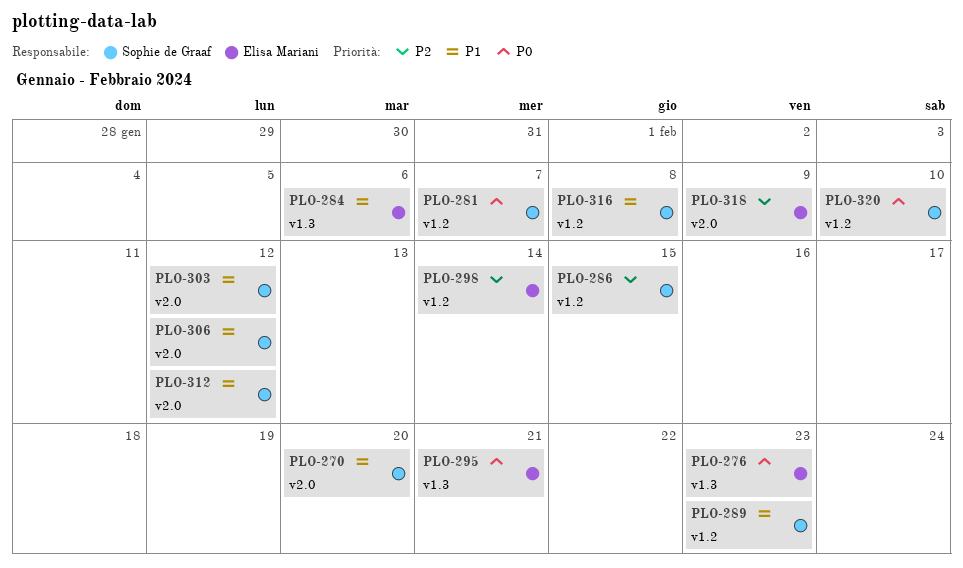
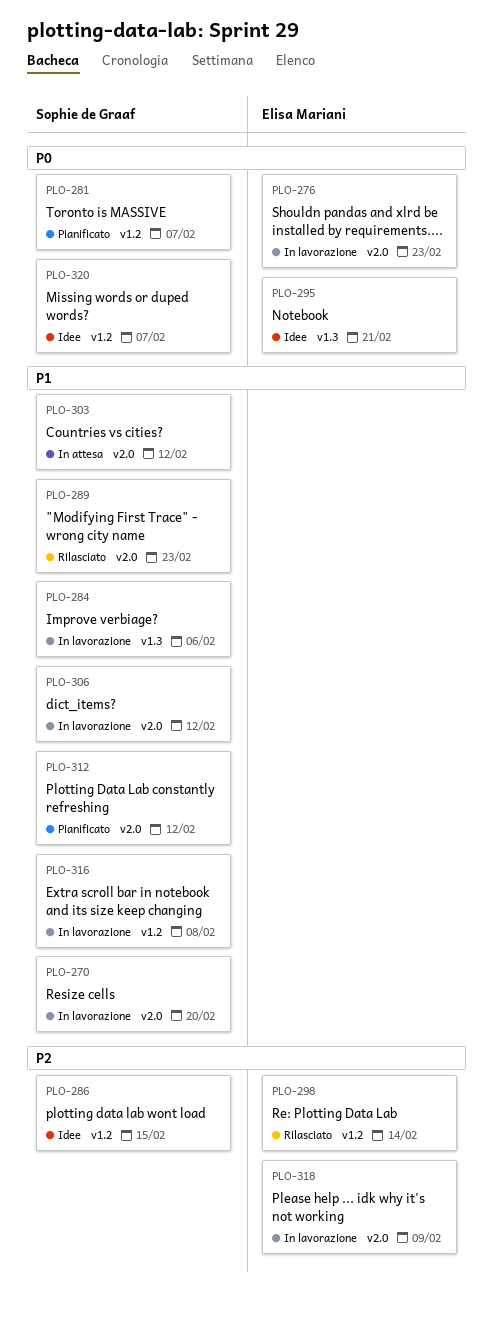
PLO-276, label: v1.3 -> v2.0
PLO-284, owner: Elisa Mariani -> Sophie de Graaf
PLO-289, label: v1.2 -> v2.0
PLO-320, due: Feb 10 -> Feb 7

